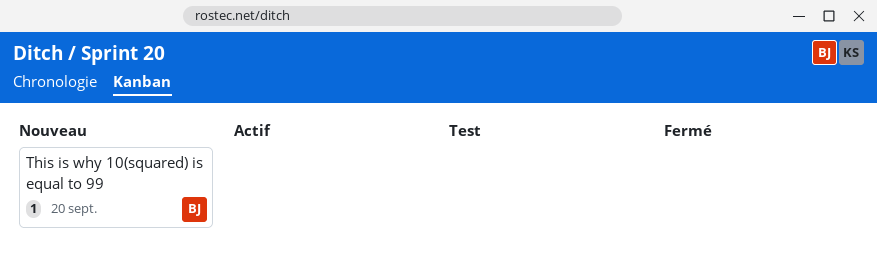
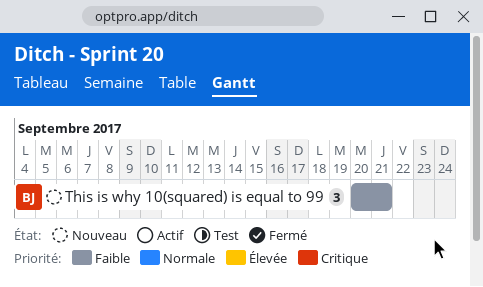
This is why 10(squared) is equal to 99, estimate: 1 -> 3
This is why 10(squared) is equal to 99, due: Sep 20 -> Sep 21

